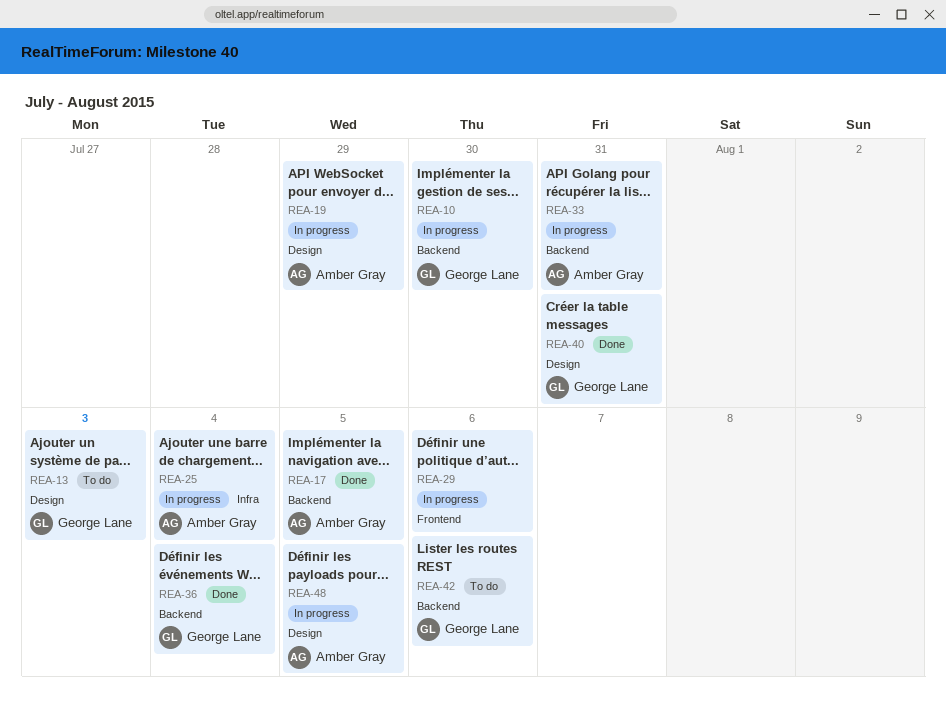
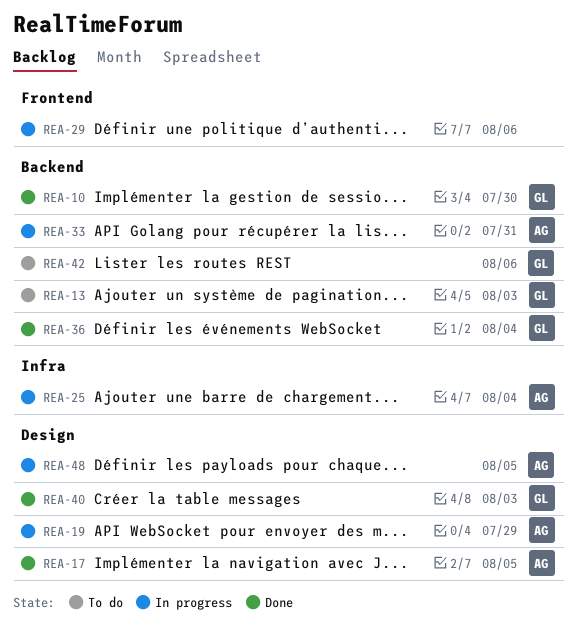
REA-10, status: In progress -> Done
REA-13, label: Design -> Backend
REA-17, label: Backend -> Design
REA-40, due: Jul 31 -> Aug 3

